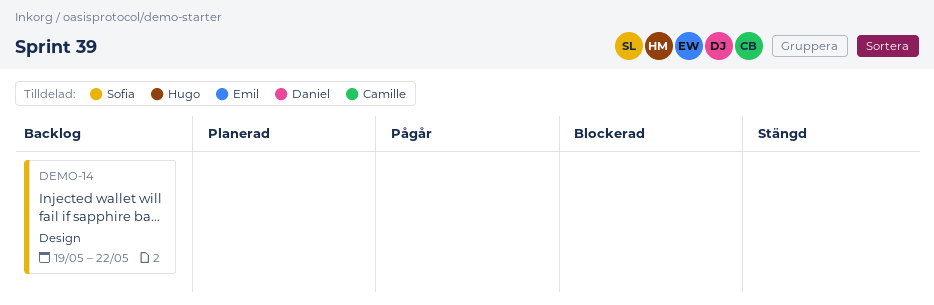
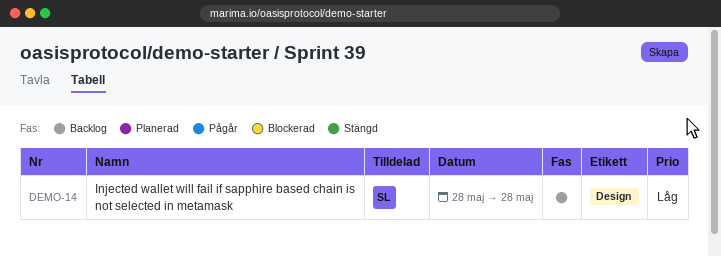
DEMO-14, start: May 19 -> May 28
DEMO-14, due: May 22 -> May 28

